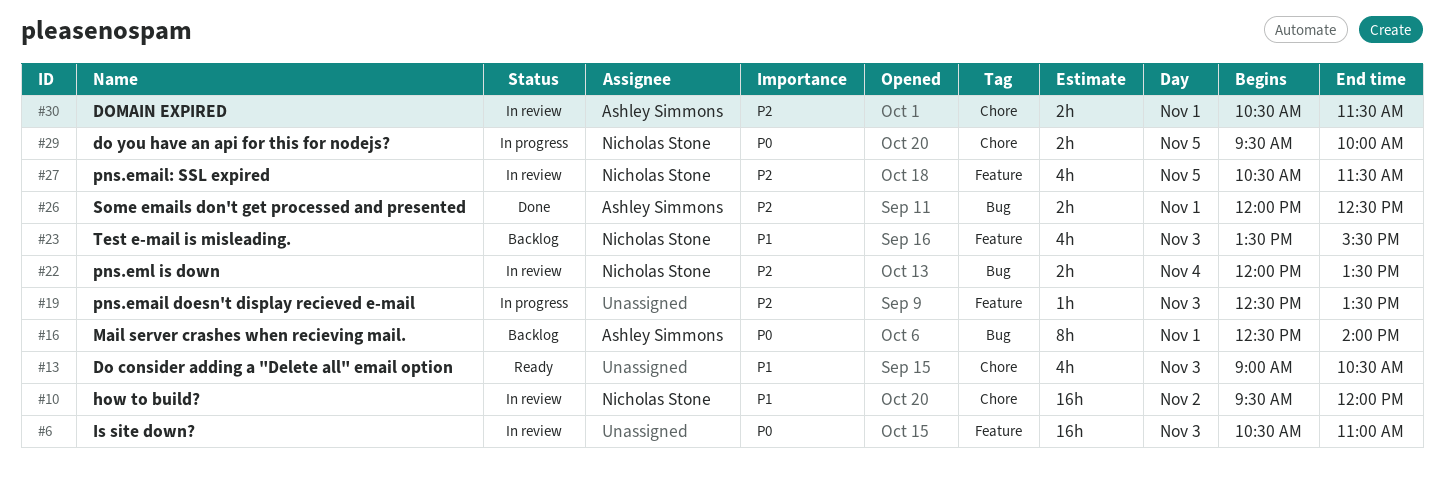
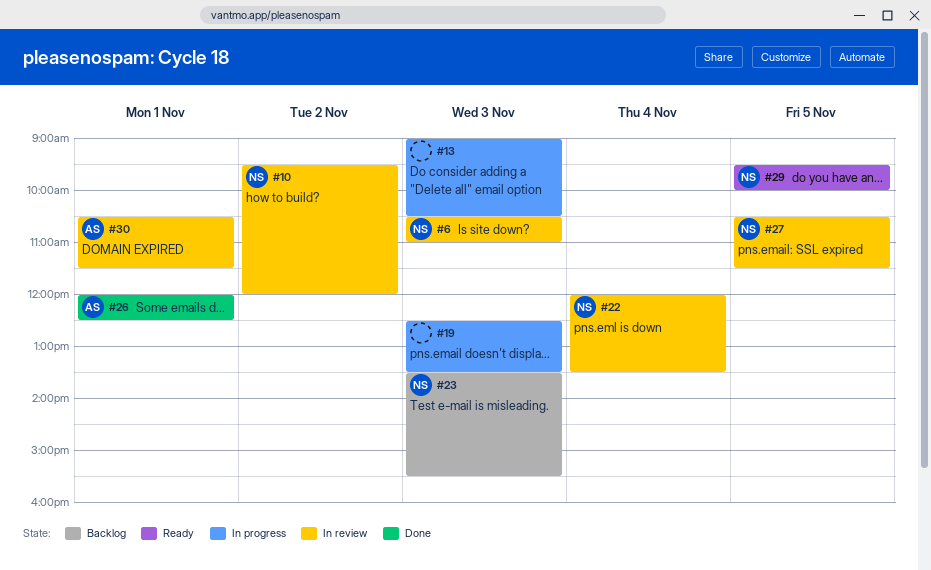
#6, owner: none -> Nicholas Stone
#13, status: Ready -> In progress
#16: present -> none
#29, status: In progress -> Ready

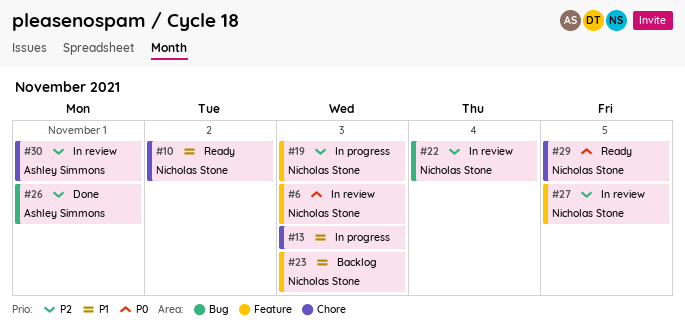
#10, status: In review -> Ready
#19, owner: none -> Nicholas Stone

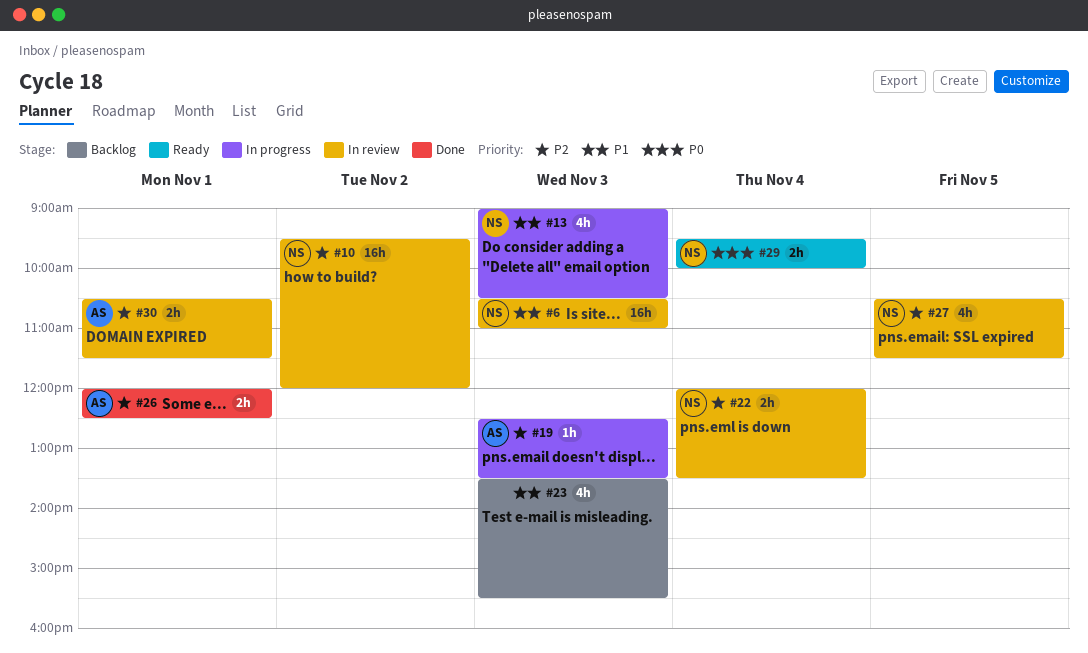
#6, priority: P0 -> P1
#10, status: Ready -> In review
#10, priority: P1 -> P2
#13, owner: none -> Nicholas Stone
#19, owner: Nicholas Stone -> Ashley Simmons
#23, owner: Nicholas Stone -> none
#29, day: Nov 5 -> Nov 4

